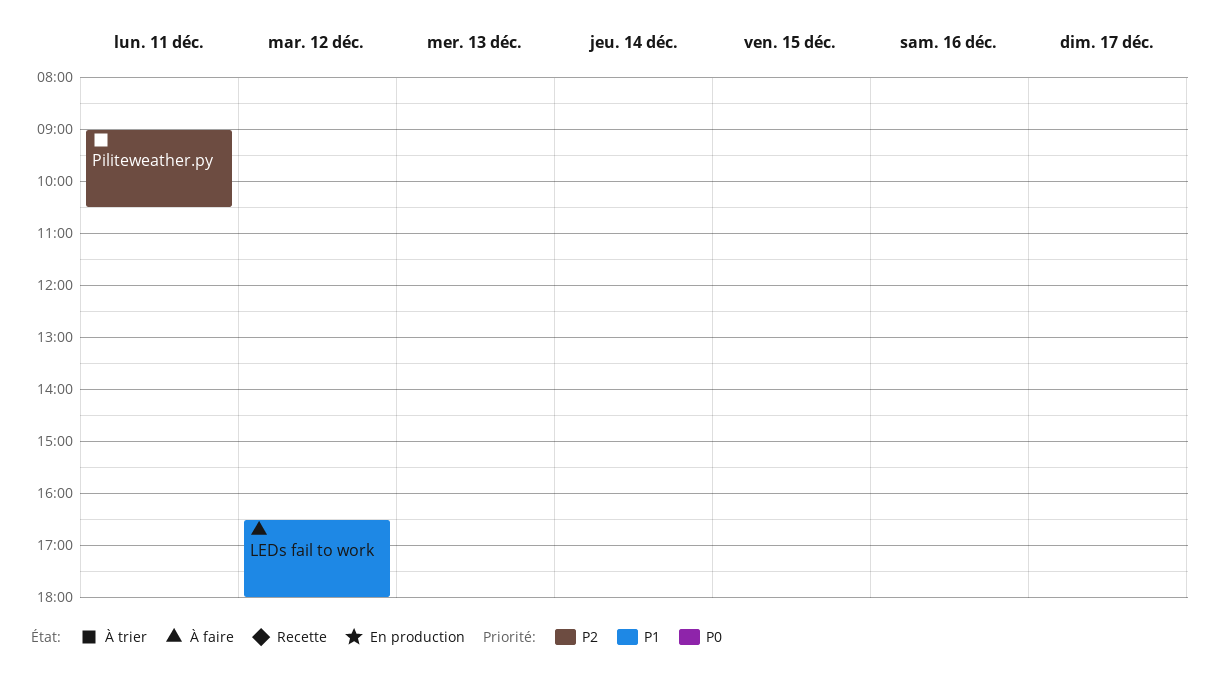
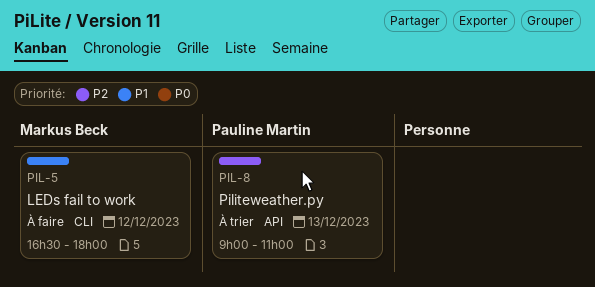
Piliteweather.py, day: Dec 11 -> Dec 13
Piliteweather.py, ends: 10:30 -> 11:00

